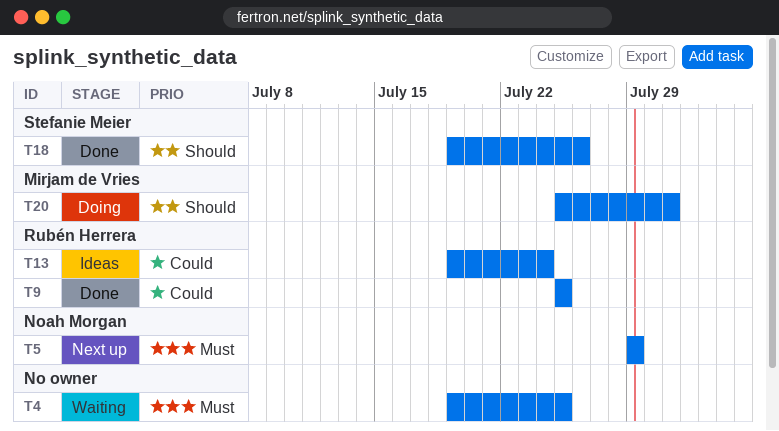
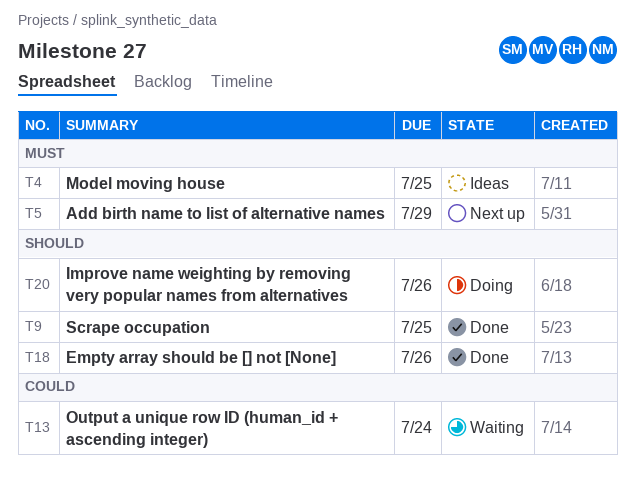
T4, status: Waiting -> Ideas
T9, priority: Could -> Should
T13, status: Ideas -> Waiting
T20, due: Jul 31 -> Jul 26

